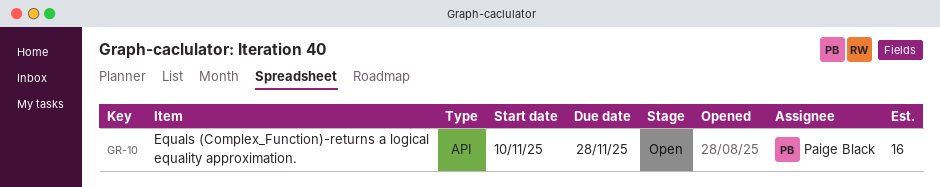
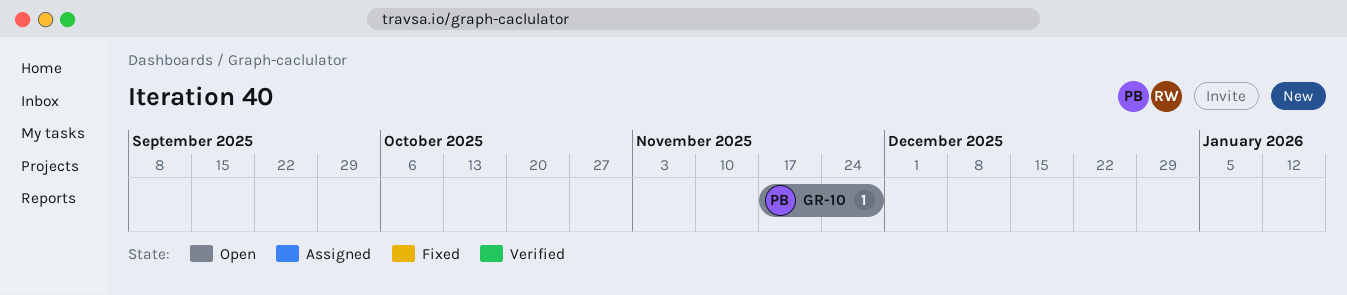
GR-10, estimate: 16 -> 1
GR-10, start: Nov 10 -> Nov 17

